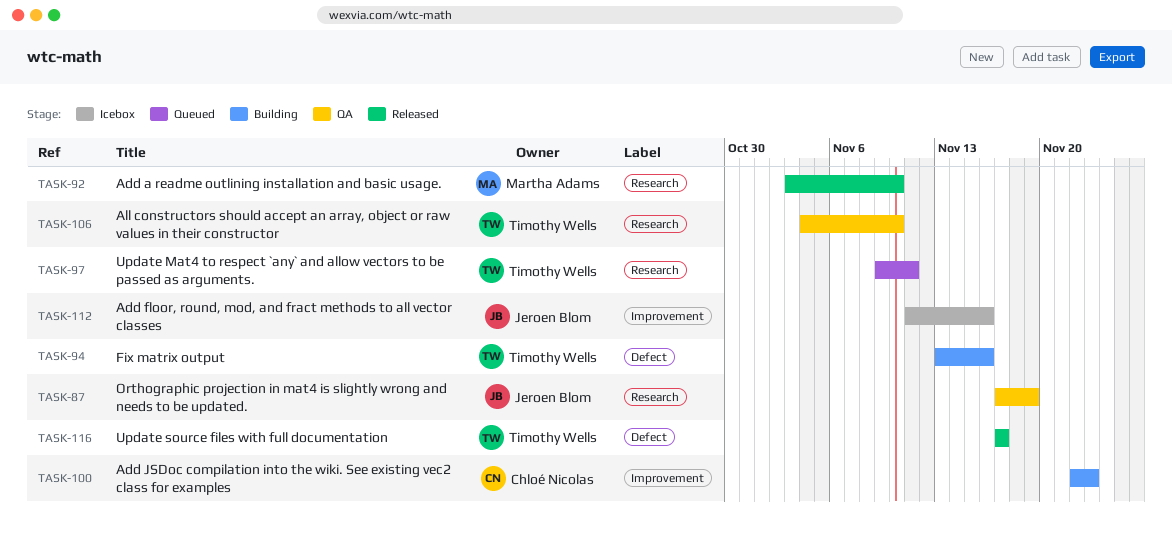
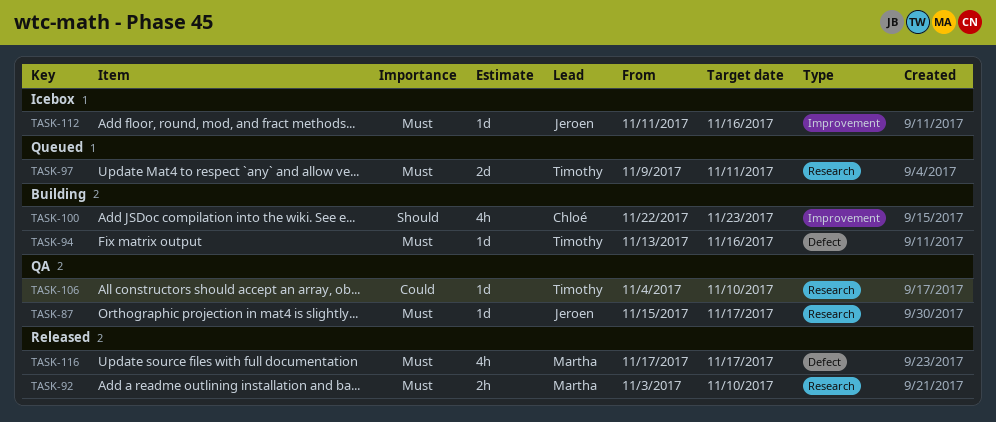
TASK-87, start: Nov 17 -> Nov 15
TASK-87, due: Nov 19 -> Nov 17
TASK-116, owner: Timothy Wells -> Martha Adams

